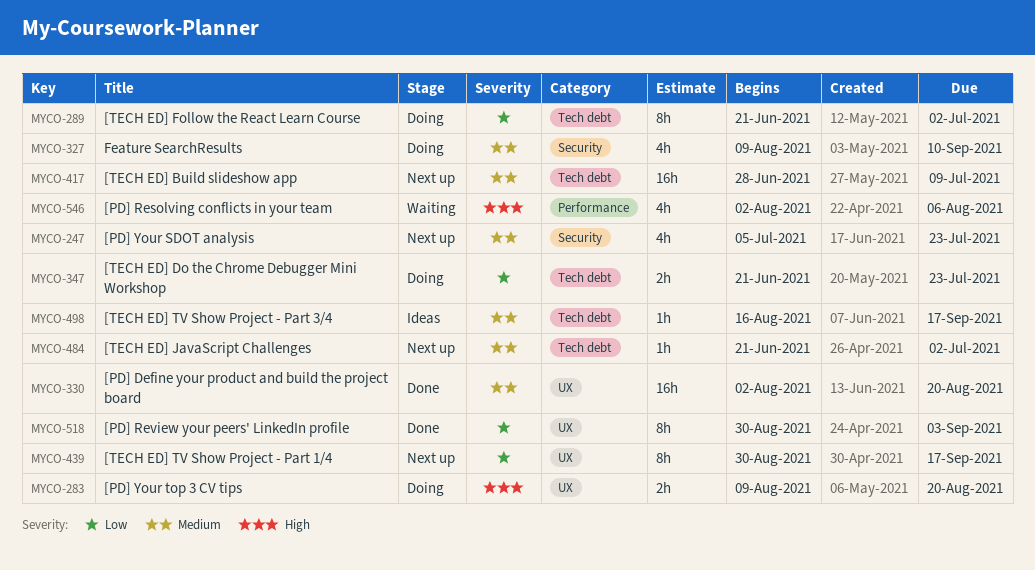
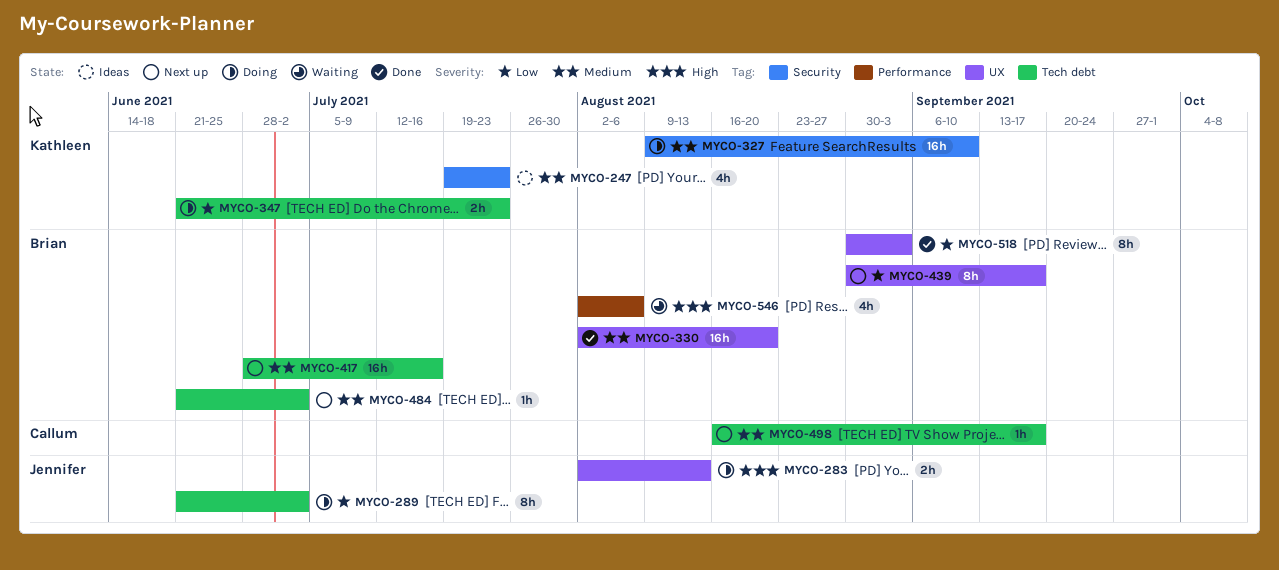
MYCO-247, status: Next up -> Ideas
MYCO-247, start: Jul 5 -> Jul 19
MYCO-283, start: Aug 9 -> Aug 2
MYCO-283, due: Aug 20 -> Aug 13
MYCO-327, estimate: 4h -> 16h
MYCO-417, due: Jul 9 -> Jul 16
MYCO-498, status: Ideas -> Next up

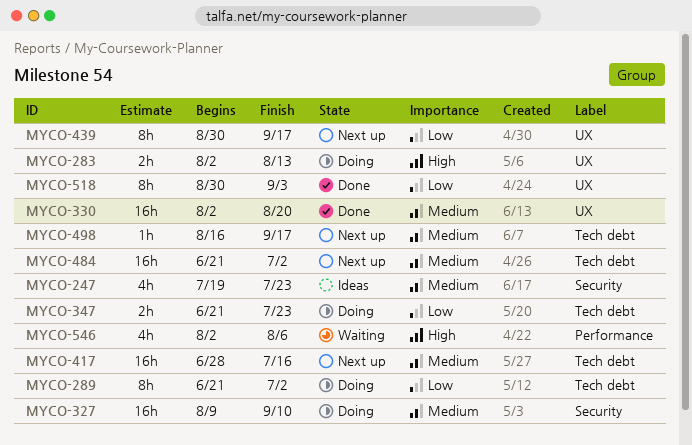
MYCO-484, estimate: 1h -> 16h

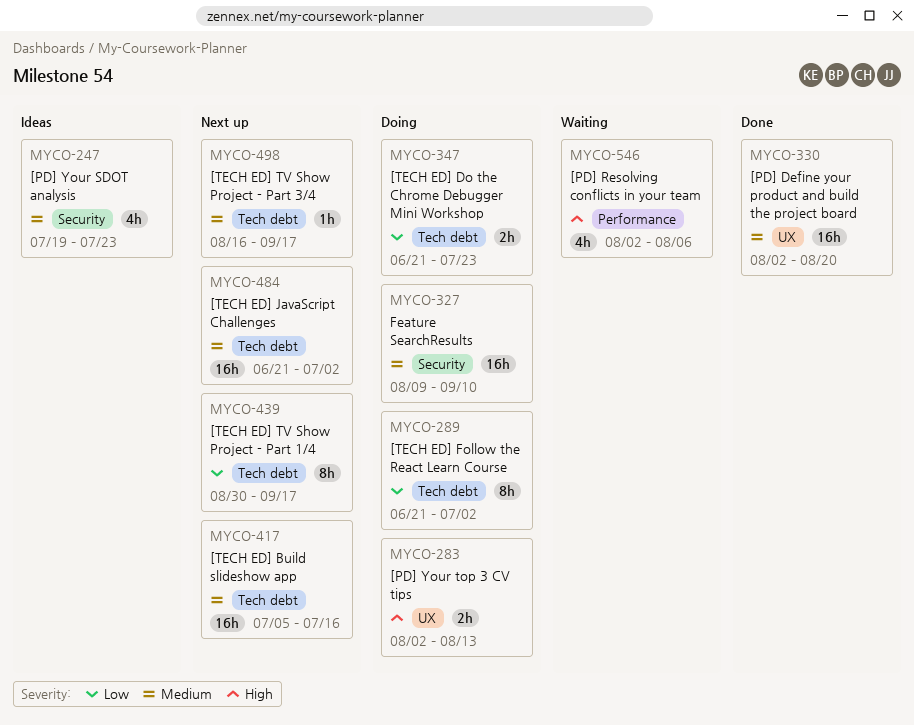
MYCO-417, start: Jun 28 -> Jul 5
MYCO-439, label: UX -> Tech debt
MYCO-518: present -> none

